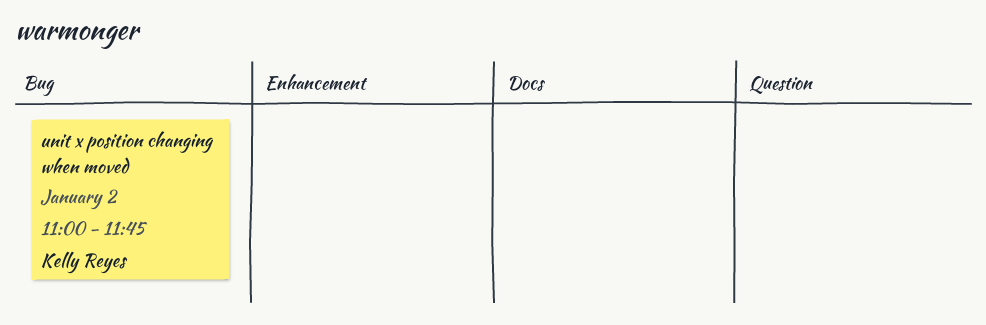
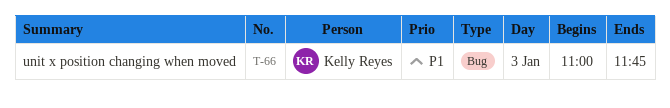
unit x position changing when moved, day: Jan 2 -> Jan 3

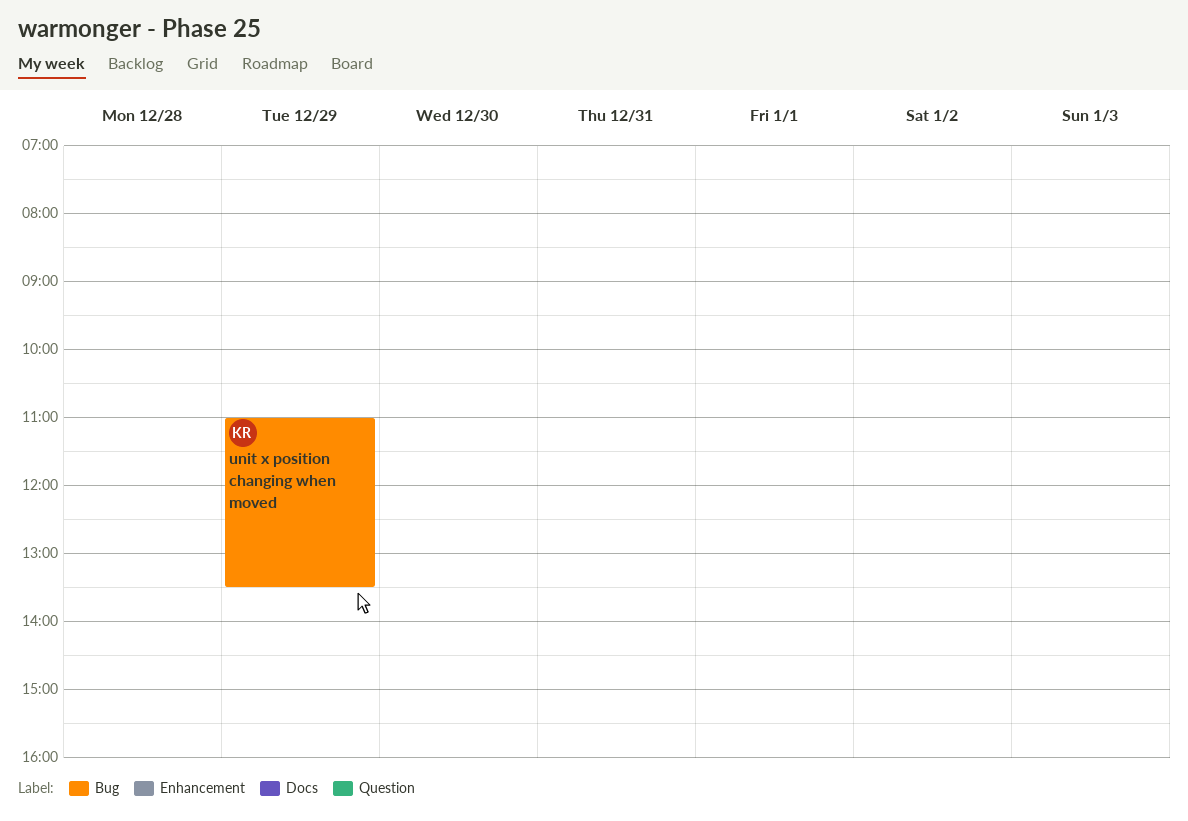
unit x position changing when moved, day: Jan 3 -> Dec 29
unit x position changing when moved, ends: 11:45 -> 13:30

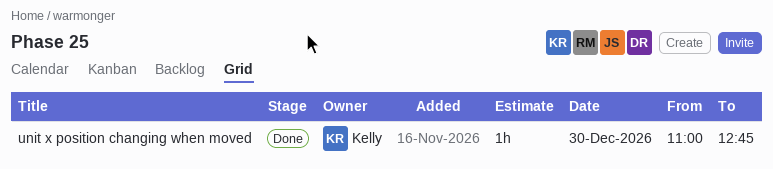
unit x position changing when moved, day: Dec 29 -> Dec 30
unit x position changing when moved, ends: 13:30 -> 12:45

